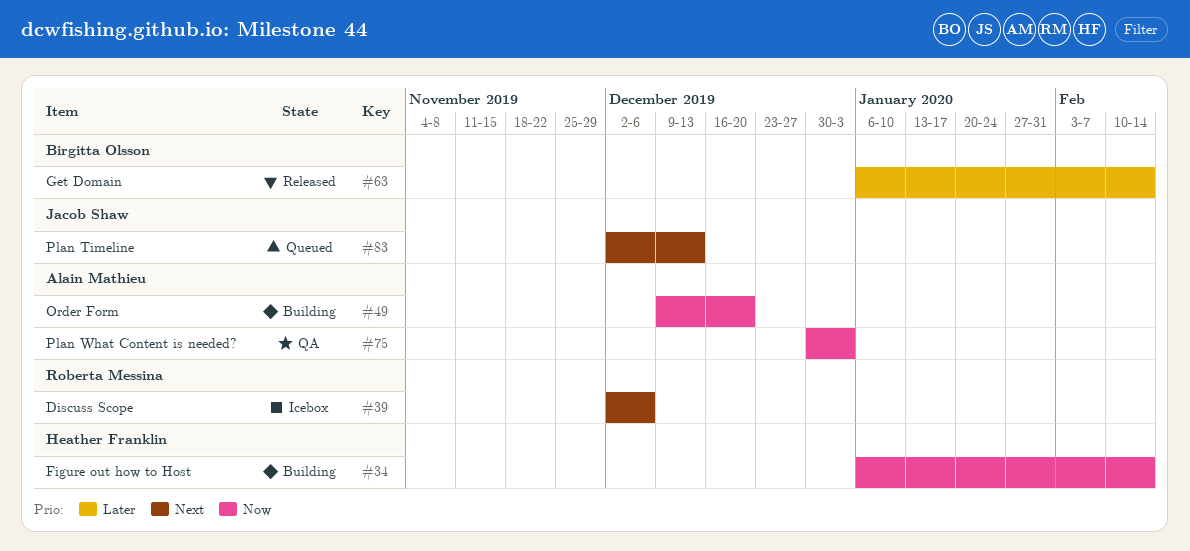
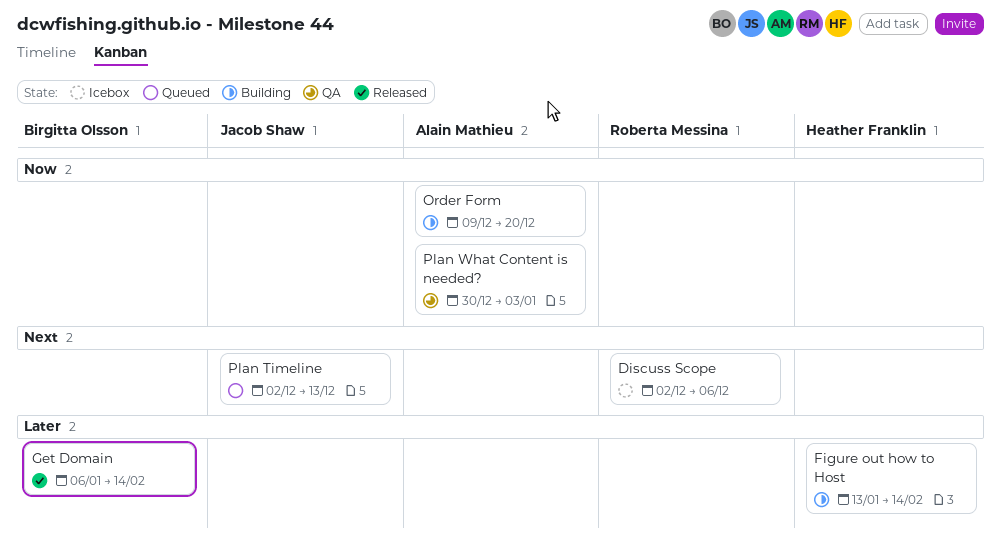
Figure out how to Host, priority: Now -> Later
Figure out how to Host, start: Jan 6 -> Jan 13

